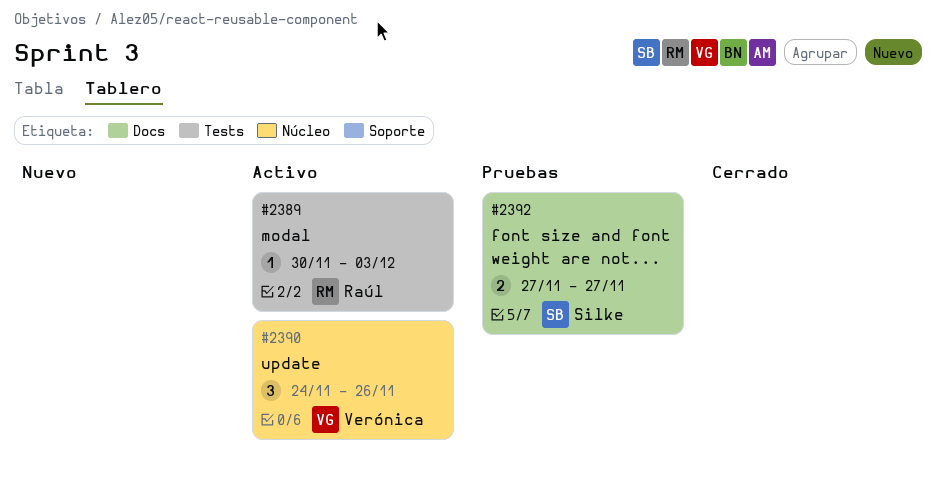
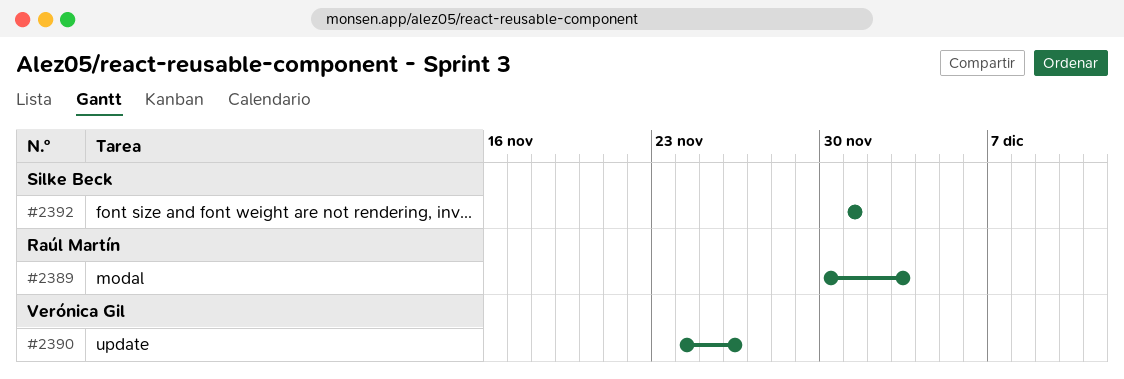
#2392, start: Nov 27 -> Dec 1
#2392, due: Nov 27 -> Dec 1

